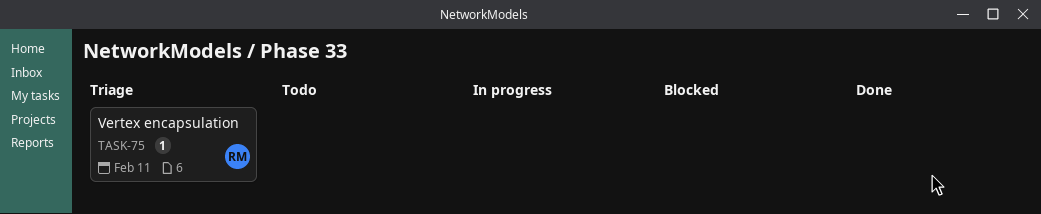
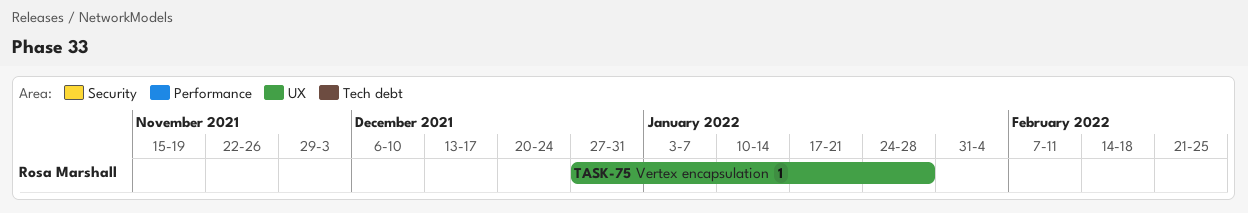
TASK-75, due: Feb 11 -> Jan 28

